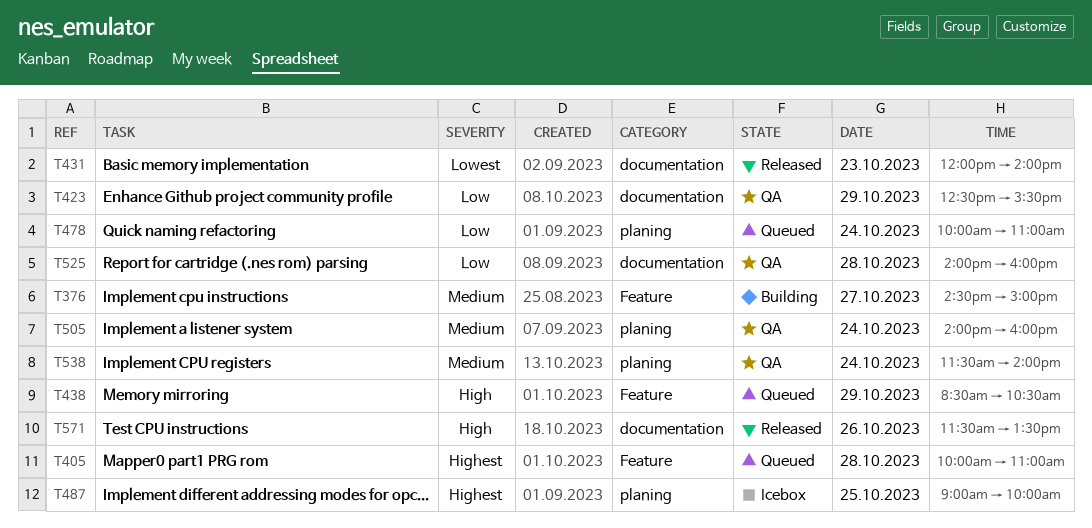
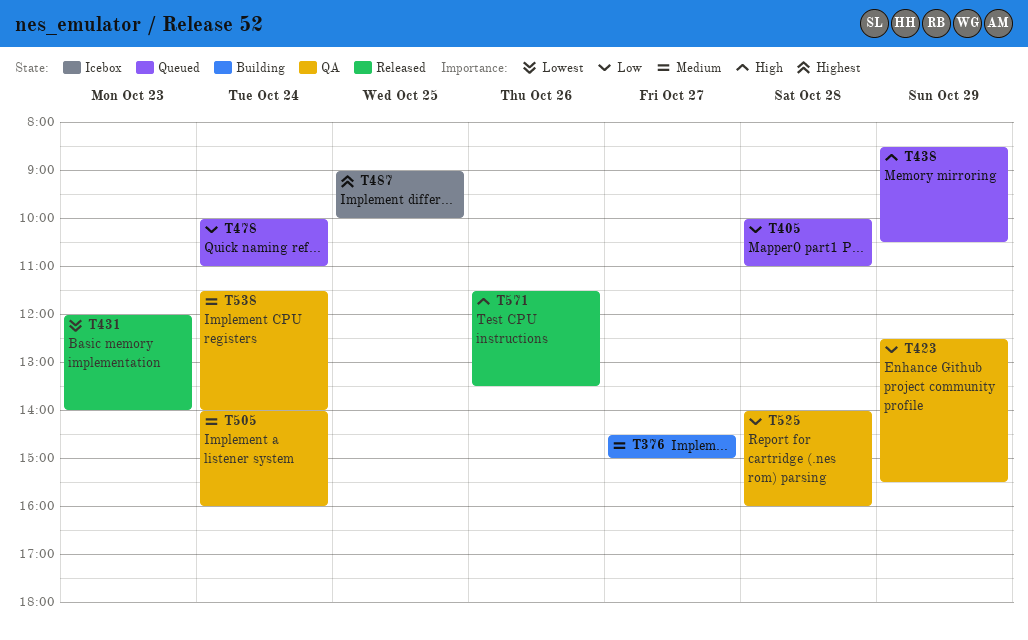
T405, priority: Highest -> Low

